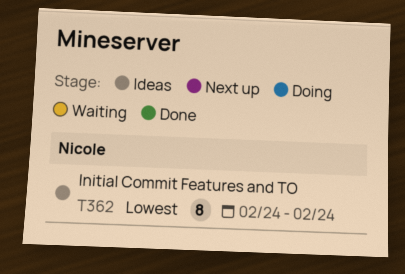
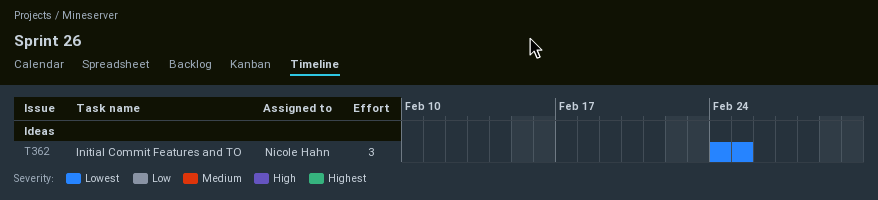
T362, estimate: 8 -> 3
T362, due: Feb 24 -> Feb 25

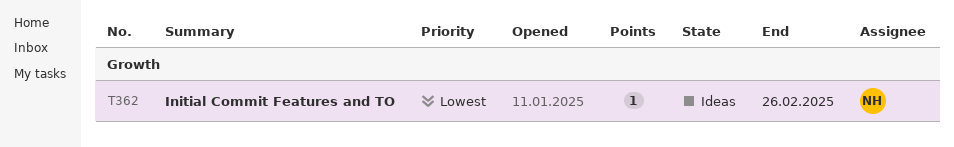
T362, estimate: 3 -> 1
T362, due: Feb 25 -> Feb 26

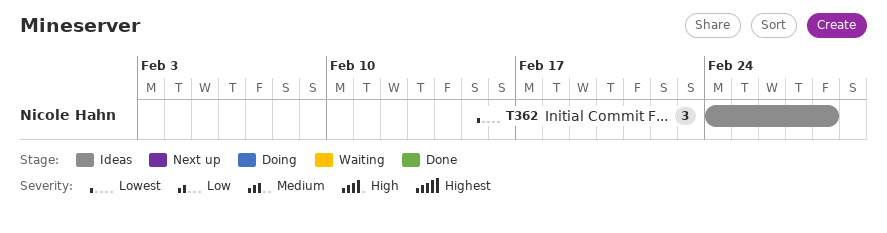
T362, estimate: 1 -> 3
T362, due: Feb 26 -> Feb 28

